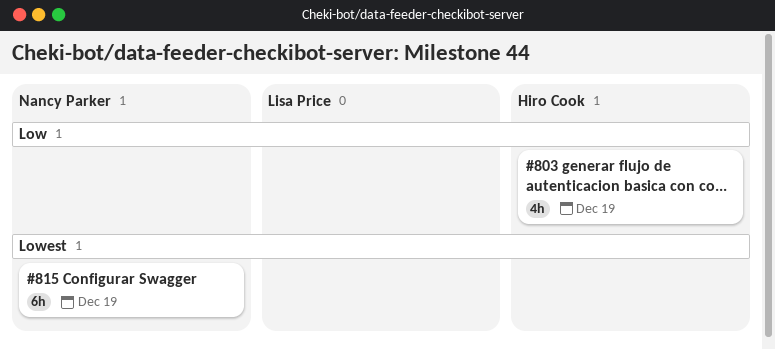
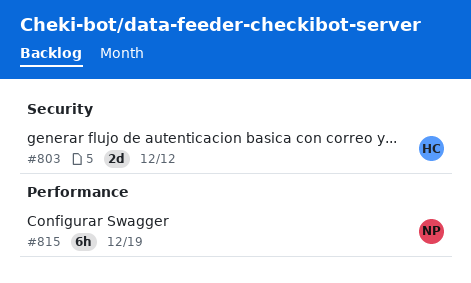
#803, estimate: 4h -> 2d
#803, due: Dec 19 -> Dec 12

